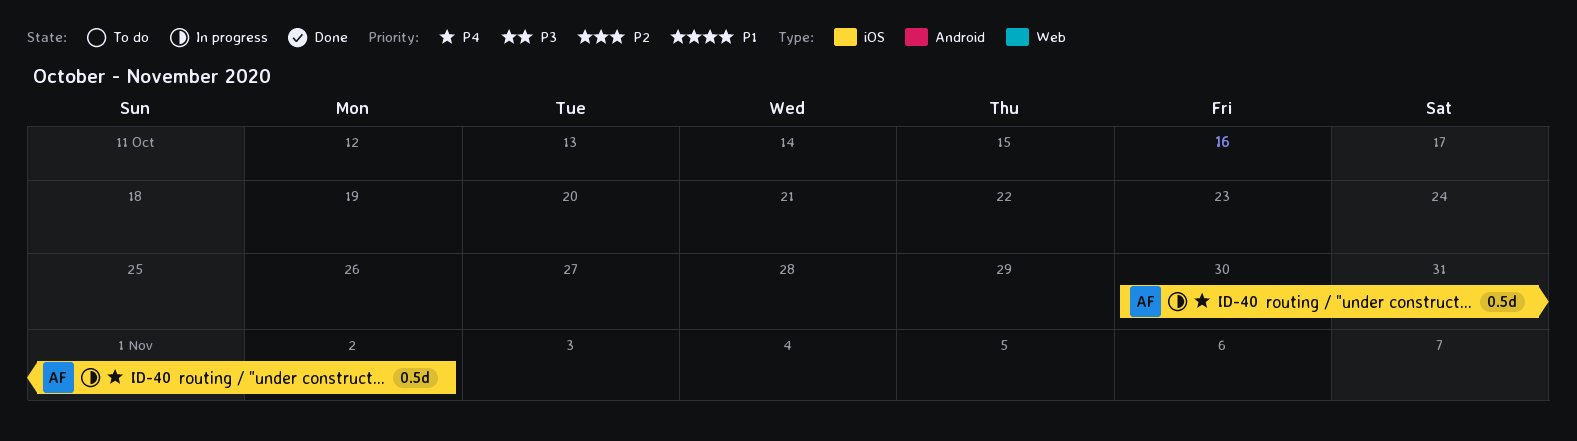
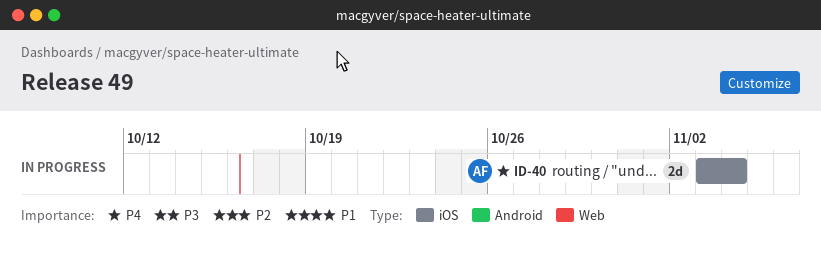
ID-40, estimate: 0.5d -> 2d
ID-40, start: Oct 30 -> Nov 3
ID-40, due: Nov 2 -> Nov 4

